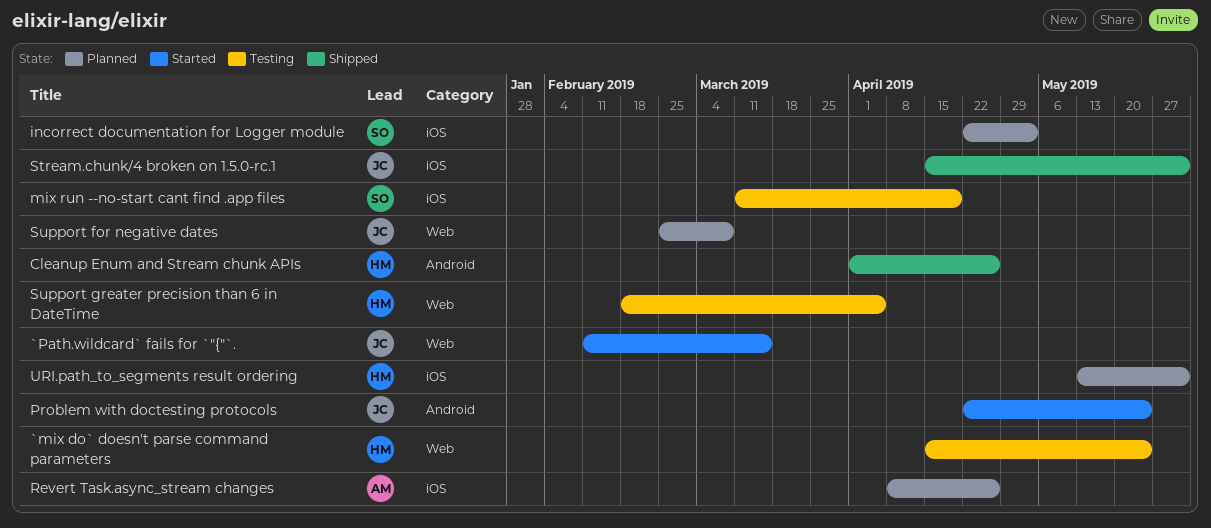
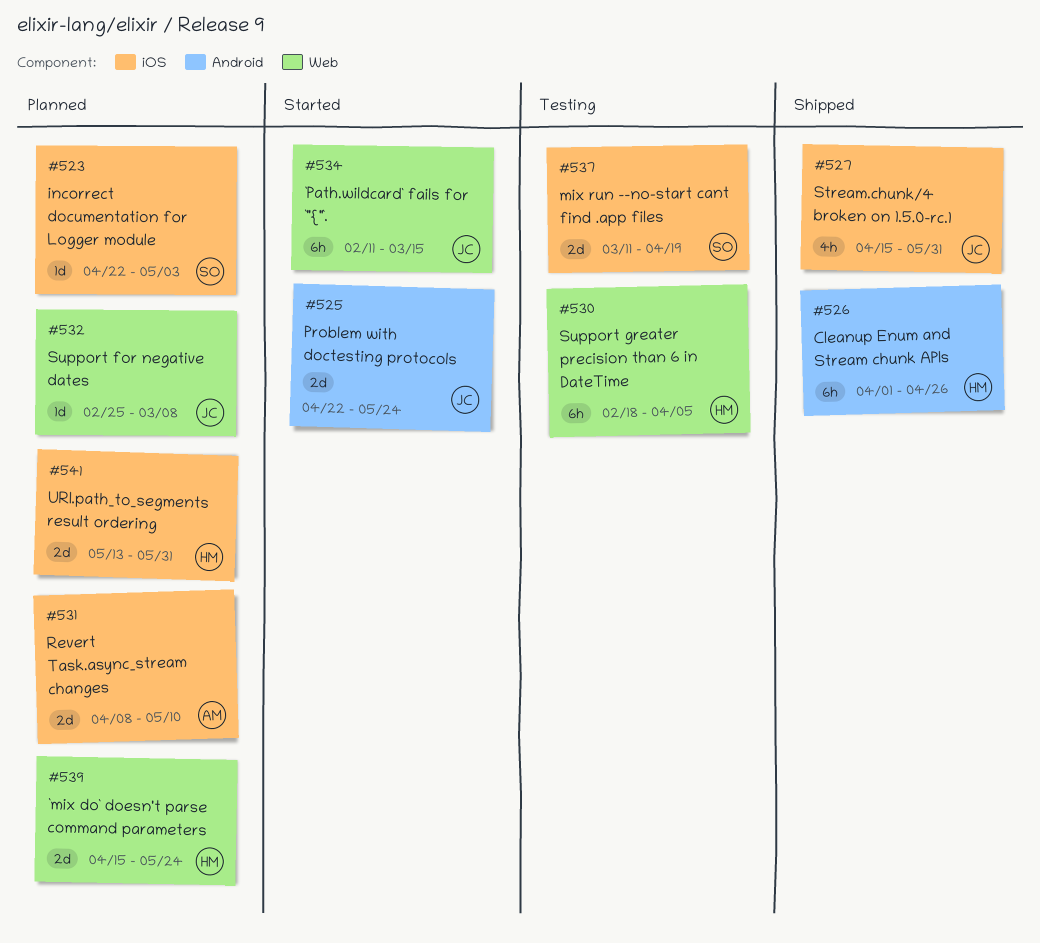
`mix do` doesn't parse command parameters, status: Testing -> Planned
Revert Task.async_stream changes, due: Apr 26 -> May 10

